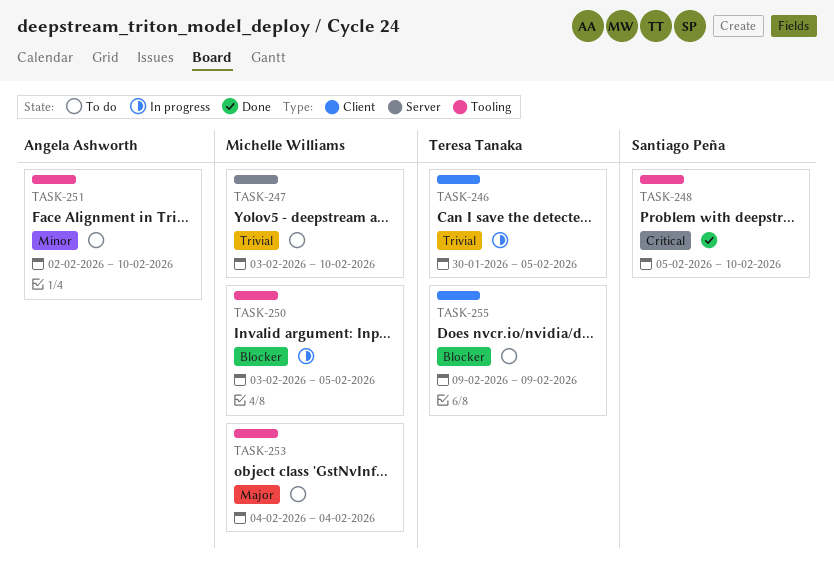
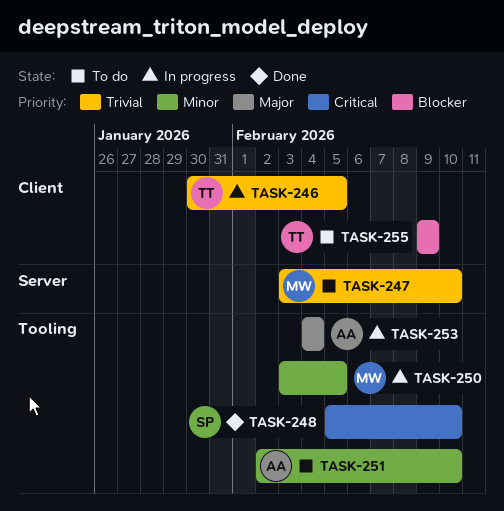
TASK-250, priority: Blocker -> Minor
TASK-253, status: To do -> In progress
TASK-253, owner: Michelle Williams -> Angela Ashworth

